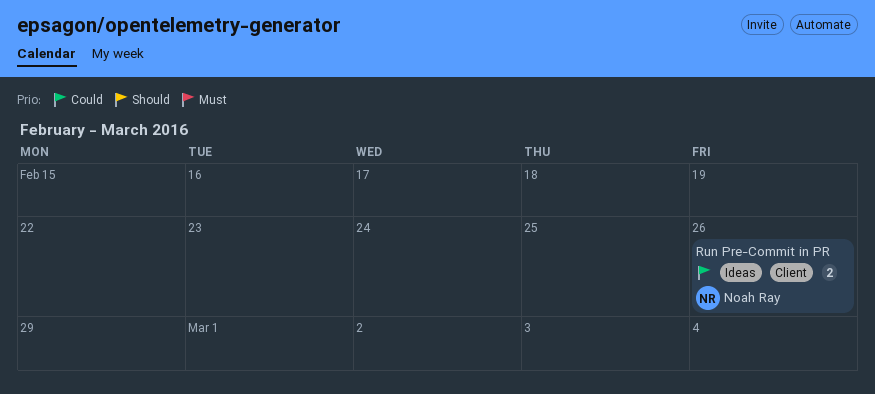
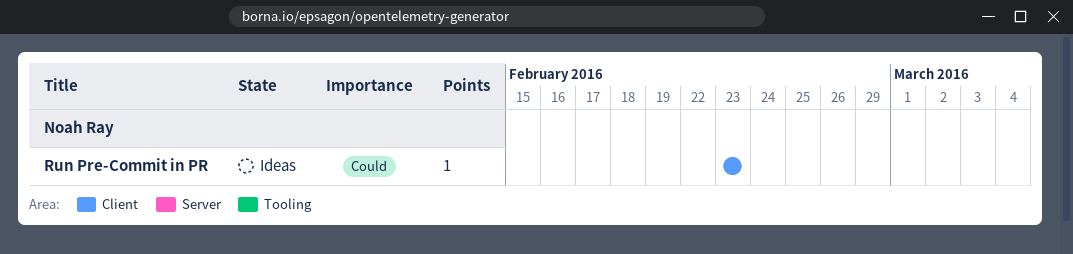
Run Pre-Commit in PR, estimate: 2 -> 1
Run Pre-Commit in PR, due: Feb 26 -> Feb 23

